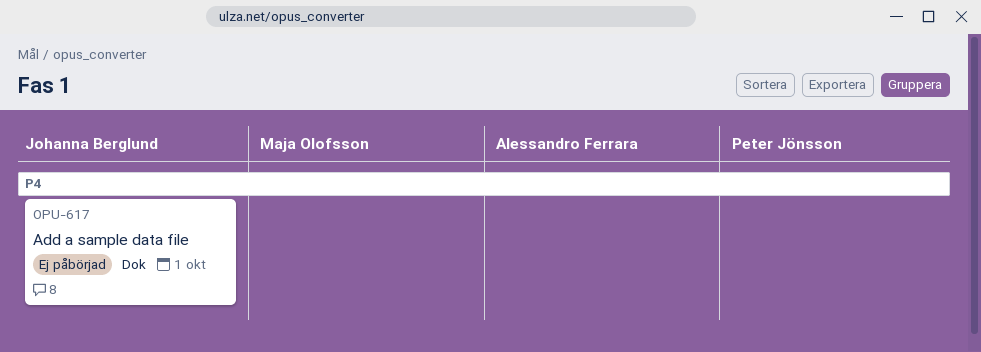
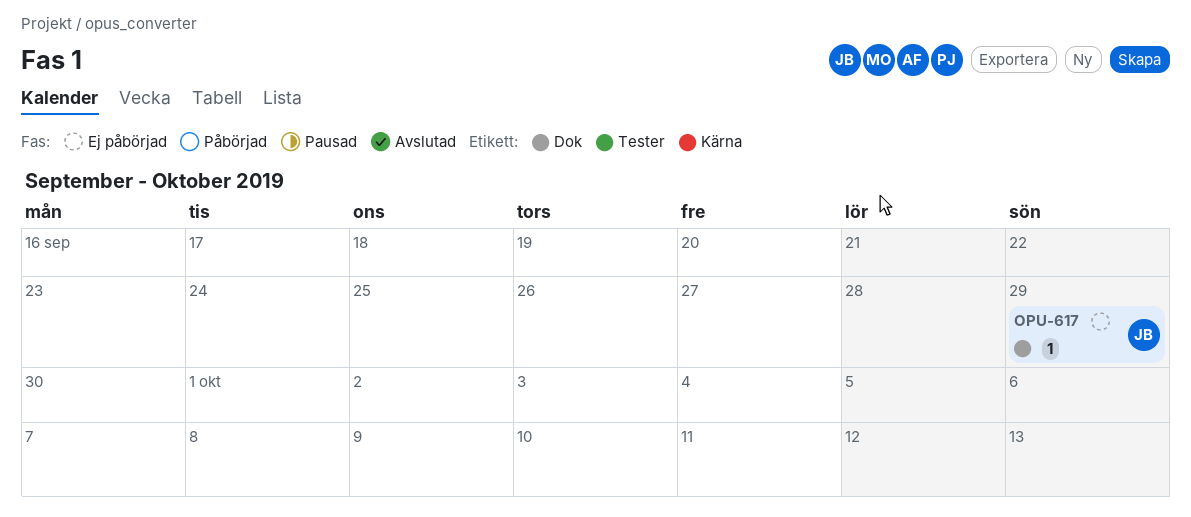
OPU-617, due: Oct 1 -> Sep 29

